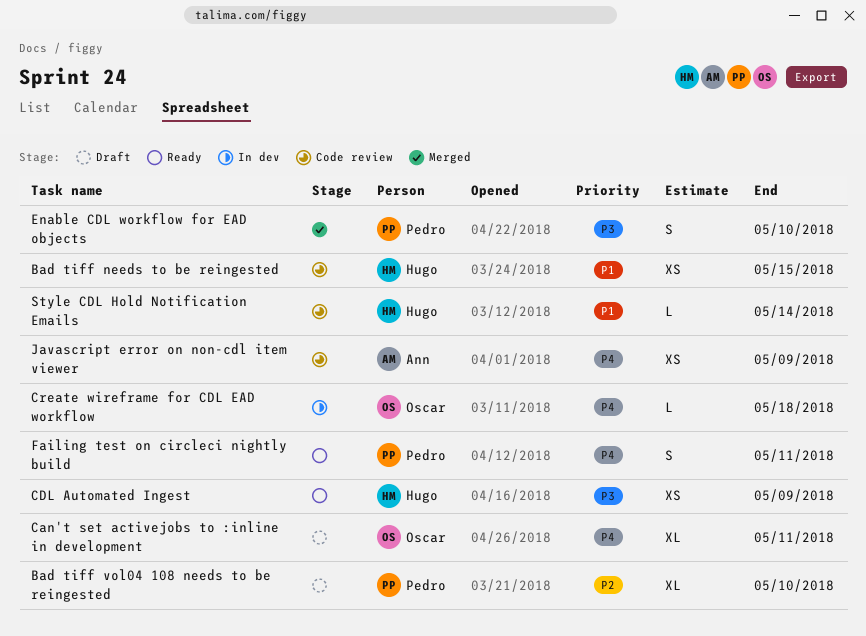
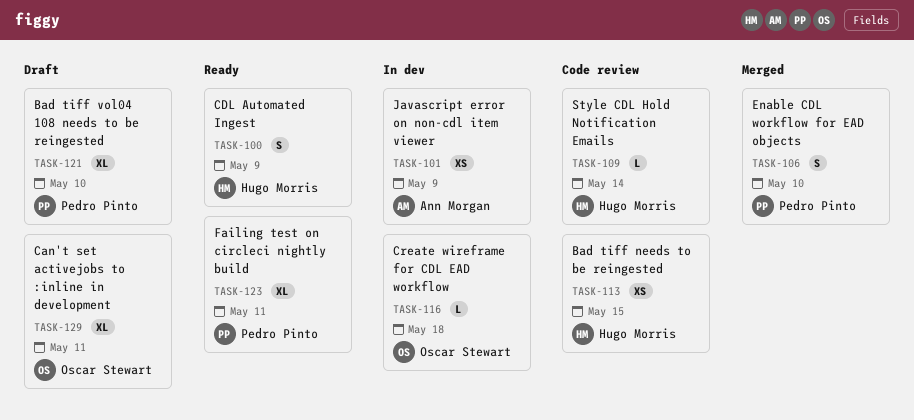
CDL Automated Ingest, estimate: XS -> S
Failing test on circleci nightly build, estimate: S -> XL
Javascript error on non-cdl item viewer, status: Code review -> In dev

